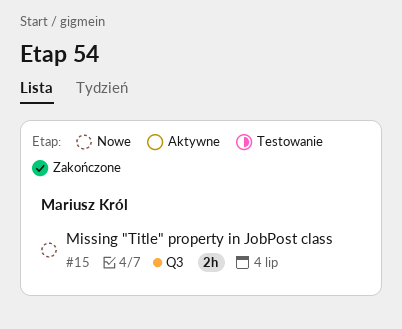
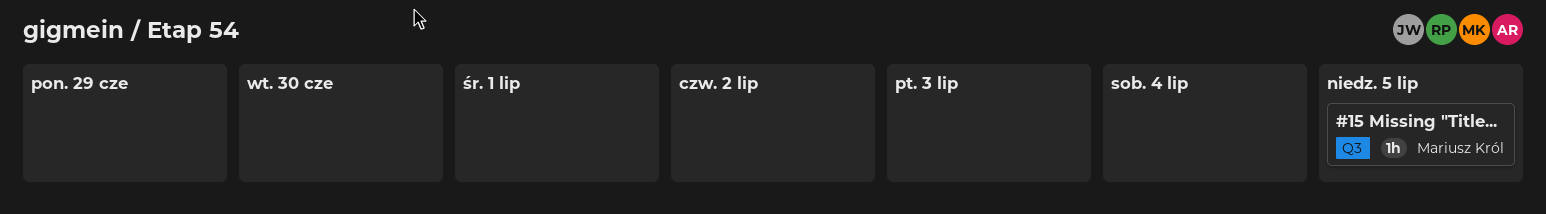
#15, estimate: 2h -> 1h
#15, due: Jul 4 -> Jul 5

